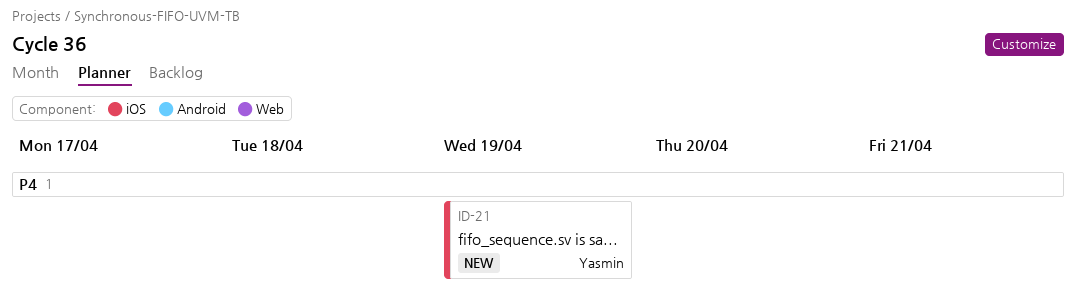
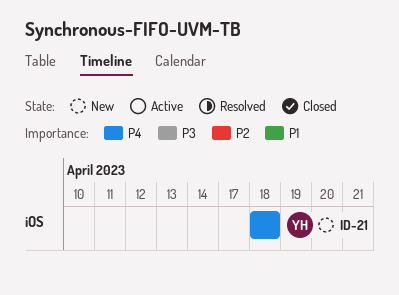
ID-21, due: Apr 19 -> Apr 18

